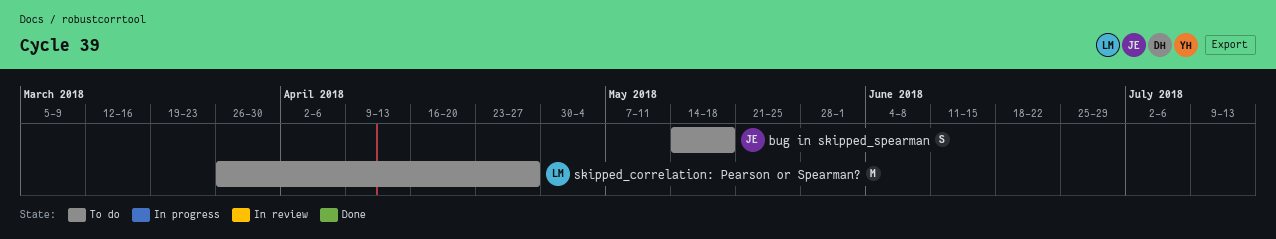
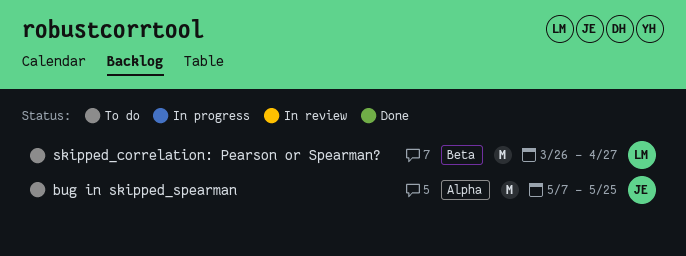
bug in skipped_spearman, estimate: S -> M
bug in skipped_spearman, start: May 14 -> May 7
bug in skipped_spearman, due: May 18 -> May 25

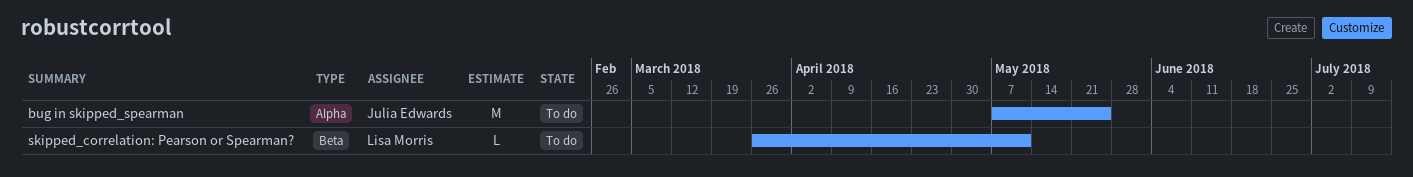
skipped_correlation: Pearson or Spearman?, estimate: M -> L
skipped_correlation: Pearson or Spearman?, due: Apr 27 -> May 11

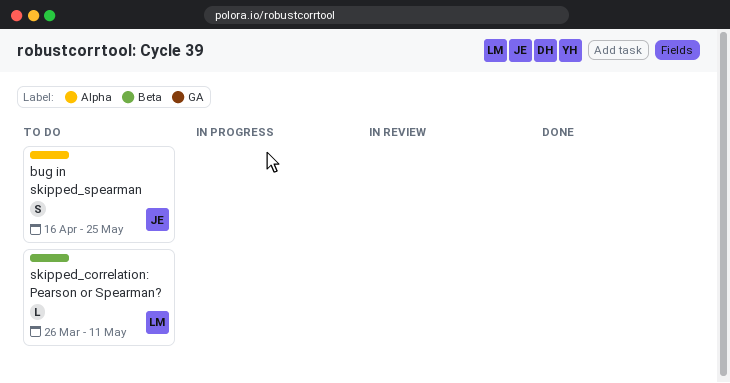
bug in skipped_spearman, estimate: M -> S
bug in skipped_spearman, start: May 7 -> Apr 16

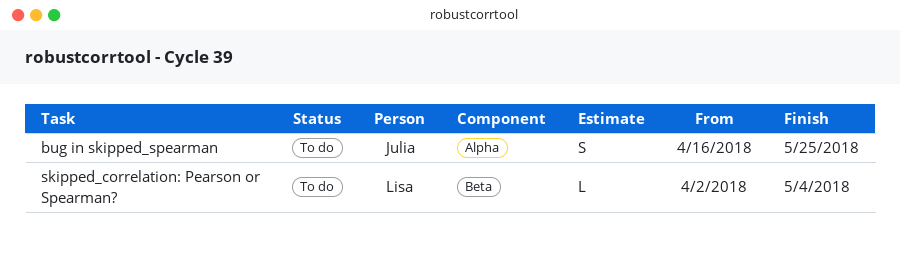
skipped_correlation: Pearson or Spearman?, start: Mar 26 -> Apr 2
skipped_correlation: Pearson or Spearman?, due: May 11 -> May 4

